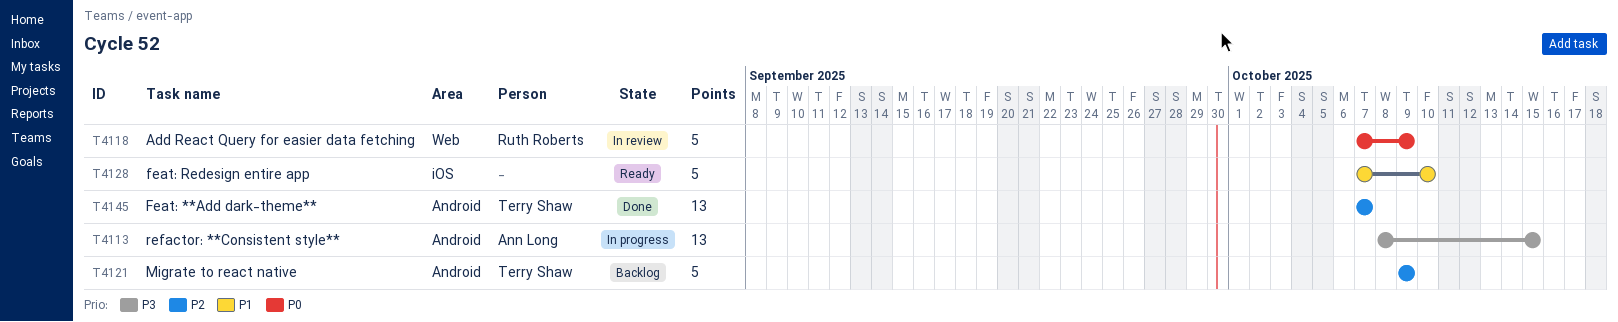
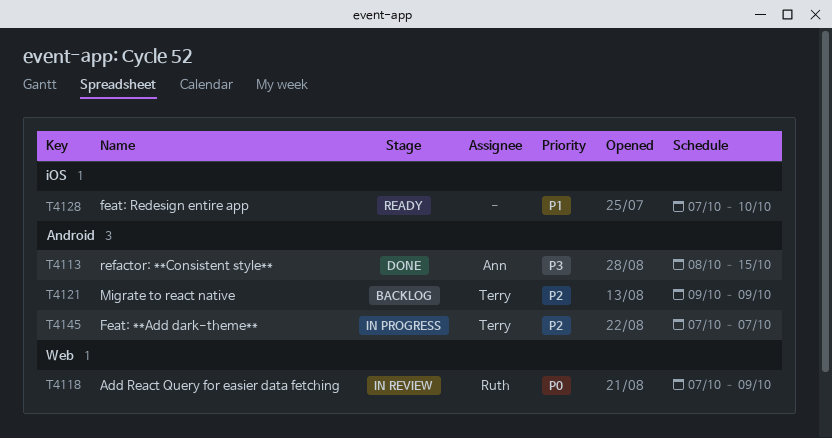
T4113, status: In progress -> Done
T4145, status: Done -> In progress

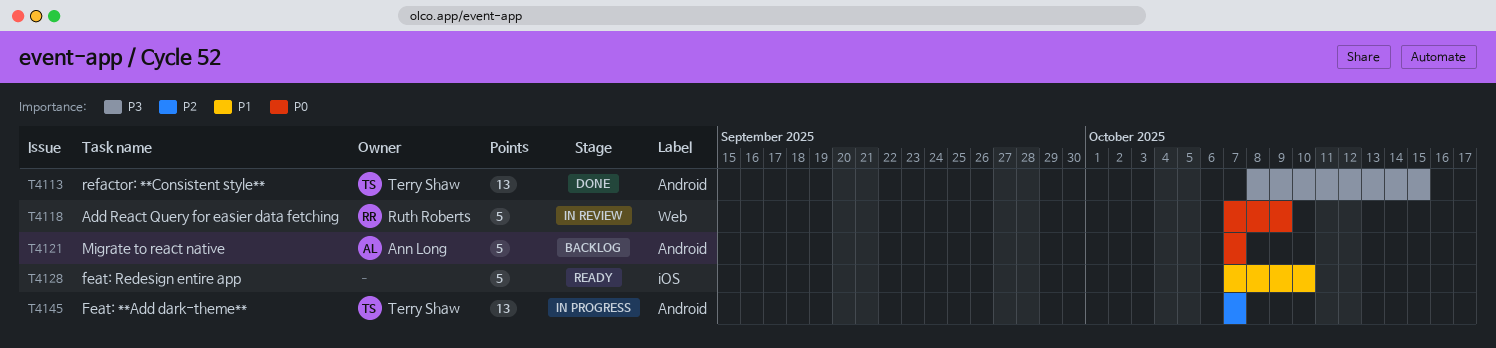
T4113, owner: Ann Long -> Terry Shaw
T4121, owner: Terry Shaw -> Ann Long
T4121, priority: P2 -> P0
T4121, start: Oct 9 -> Oct 7
T4121, due: Oct 9 -> Oct 7

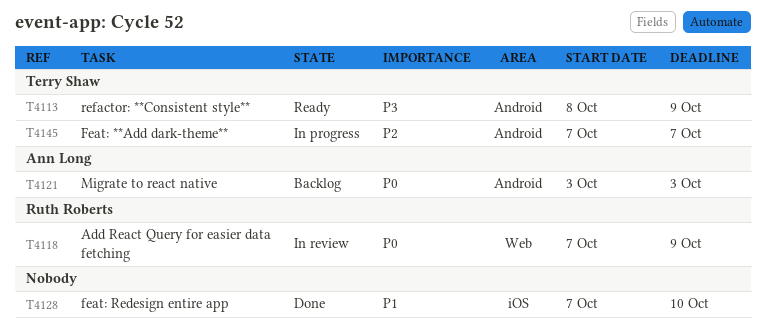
T4113, status: Done -> Ready
T4113, due: Oct 15 -> Oct 9
T4121, start: Oct 7 -> Oct 3
T4121, due: Oct 7 -> Oct 3
T4128, status: Ready -> Done

